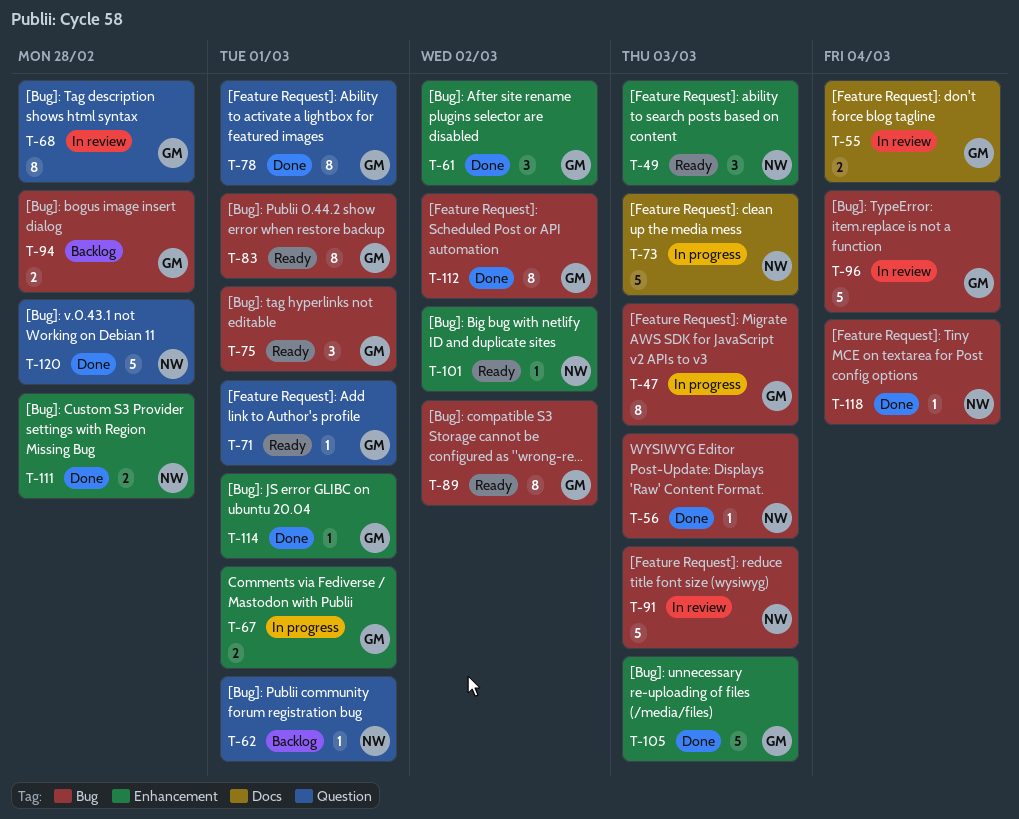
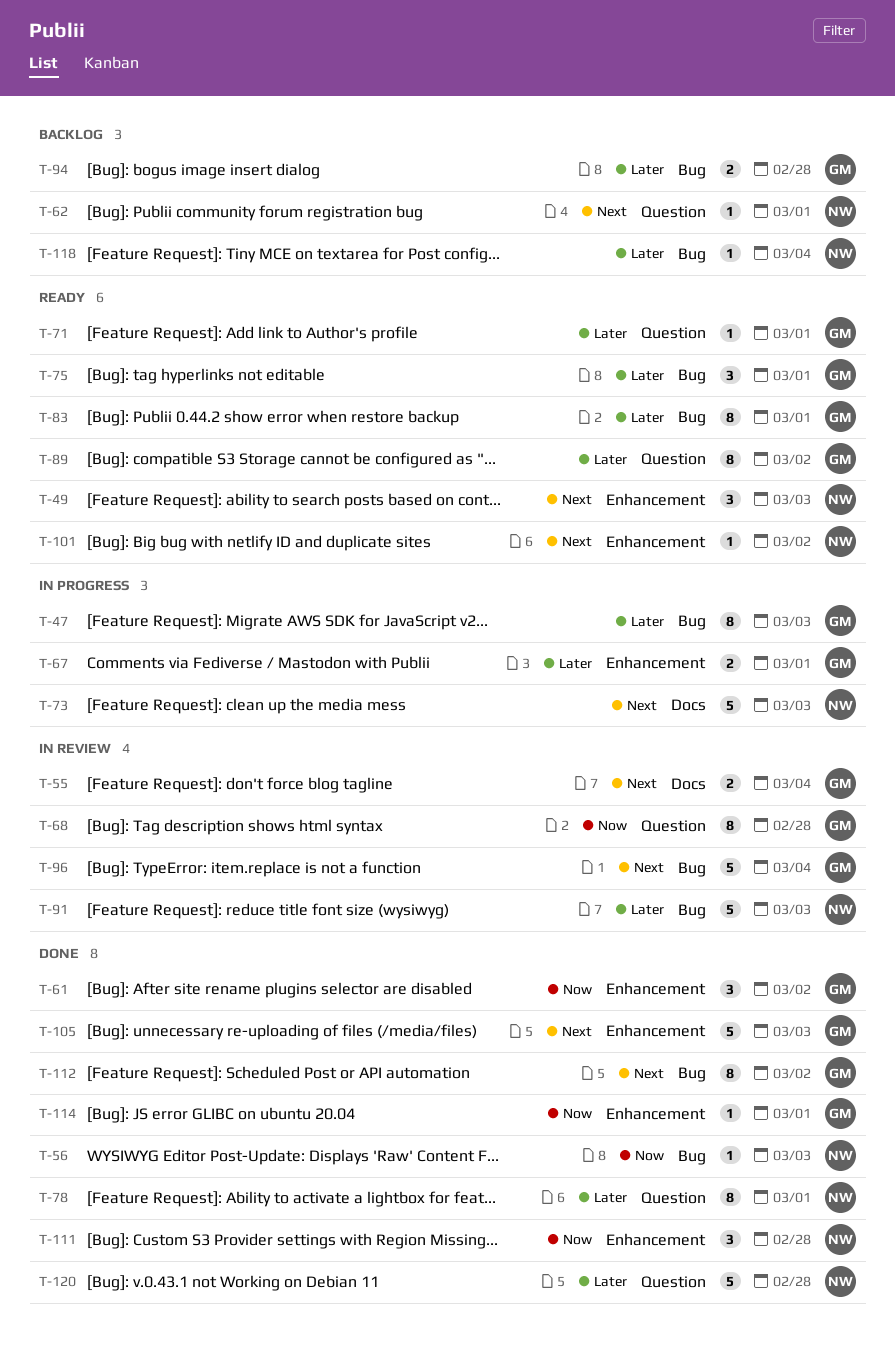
T-78, owner: GM -> NW
T-89, label: Bug -> Question
T-111, estimate: 2 -> 3
T-118, status: Done -> Backlog

